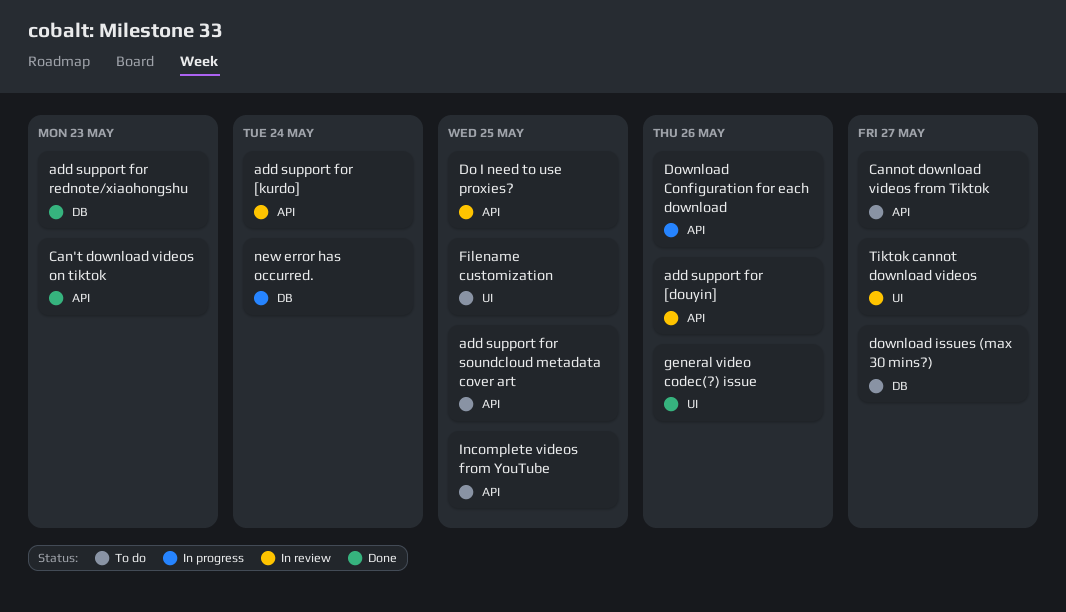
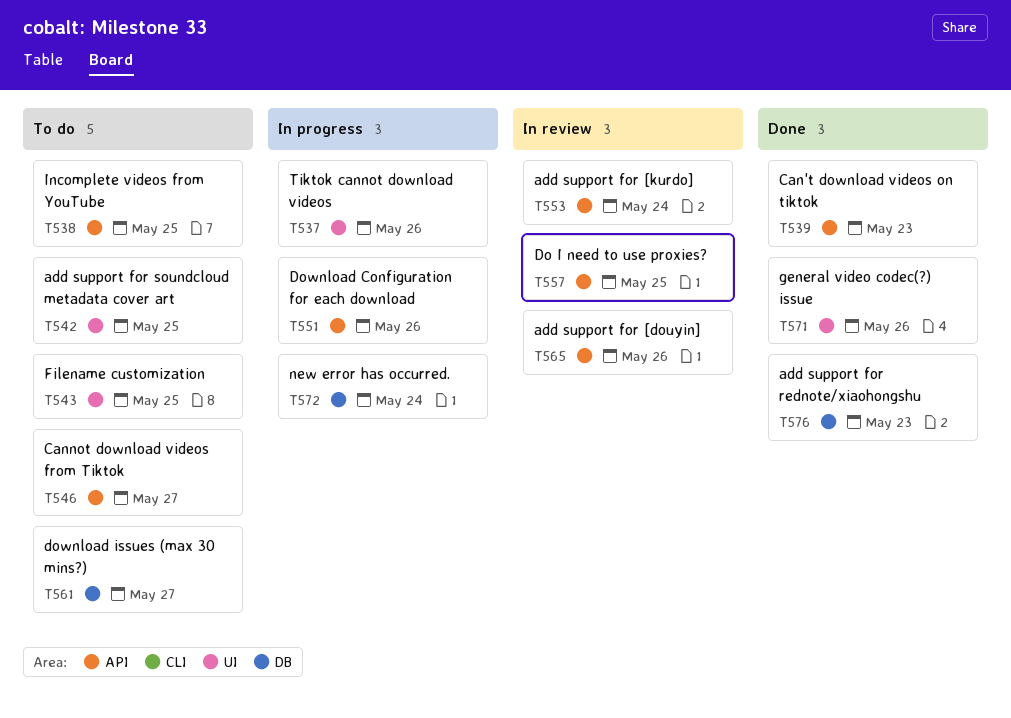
add support for soundcloud metadata cover art, label: API -> UI
Tiktok cannot download videos, status: In review -> In progress
Tiktok cannot download videos, due: May 27 -> May 26

